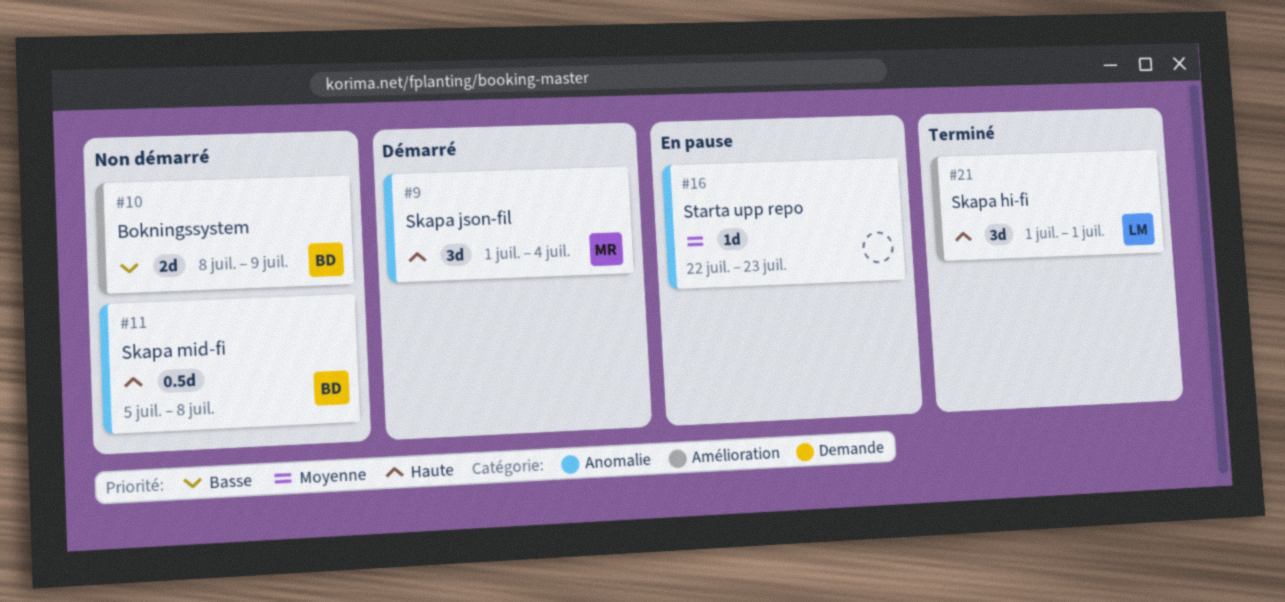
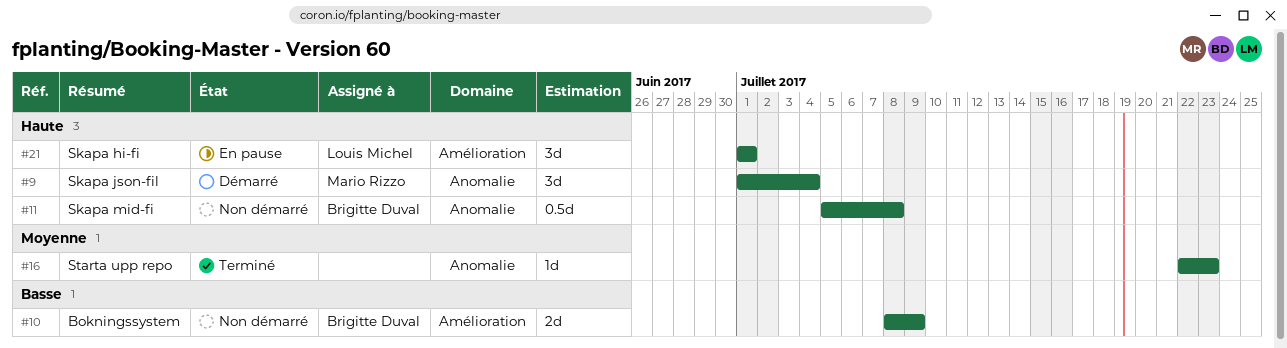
#16, status: En pause -> Terminé
#21, status: Terminé -> En pause

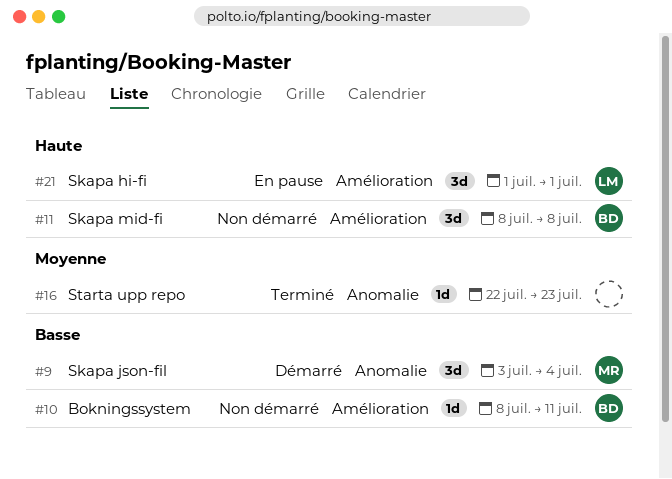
#9, priority: Haute -> Basse
#9, start: Jul 1 -> Jul 3
#10, estimate: 2d -> 1d
#10, due: Jul 9 -> Jul 11
#11, label: Anomalie -> Amélioration
#11, estimate: 0.5d -> 3d
#11, start: Jul 5 -> Jul 8

